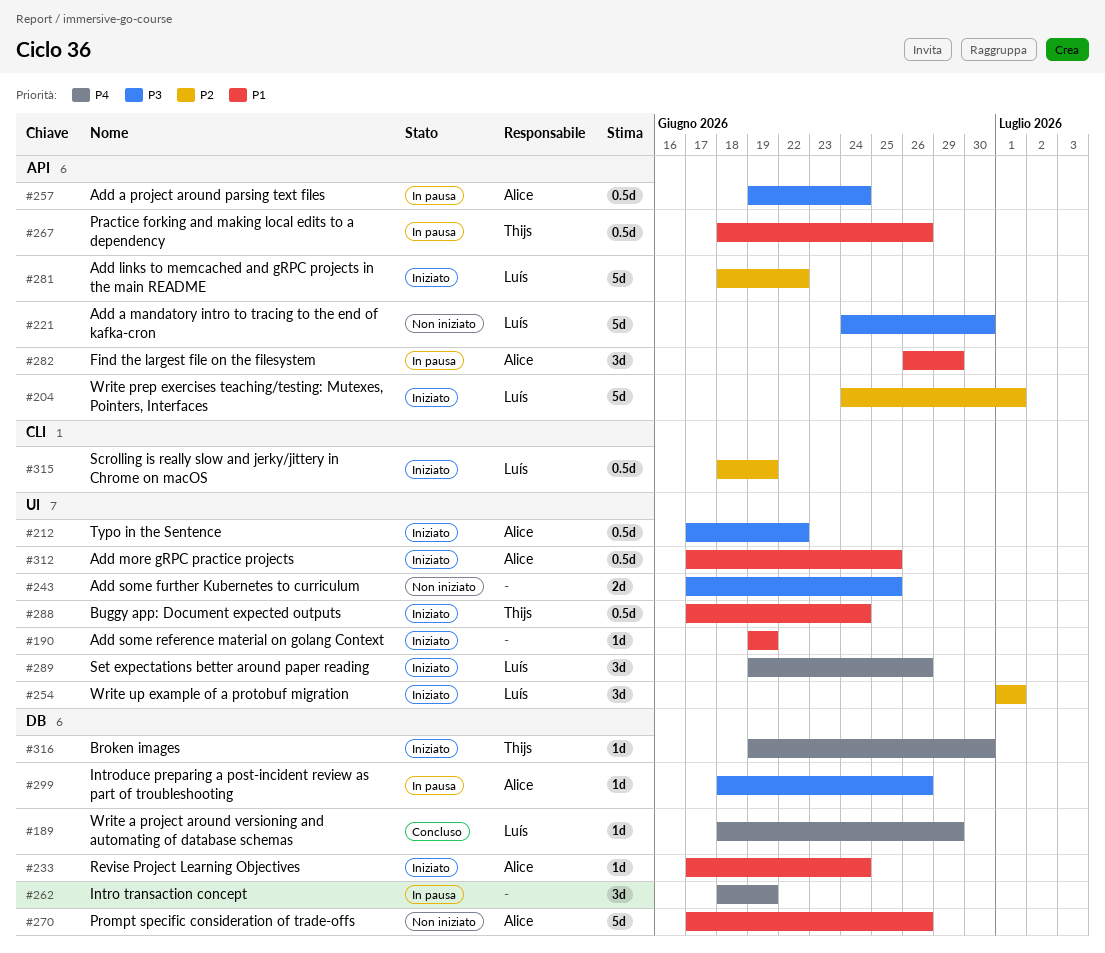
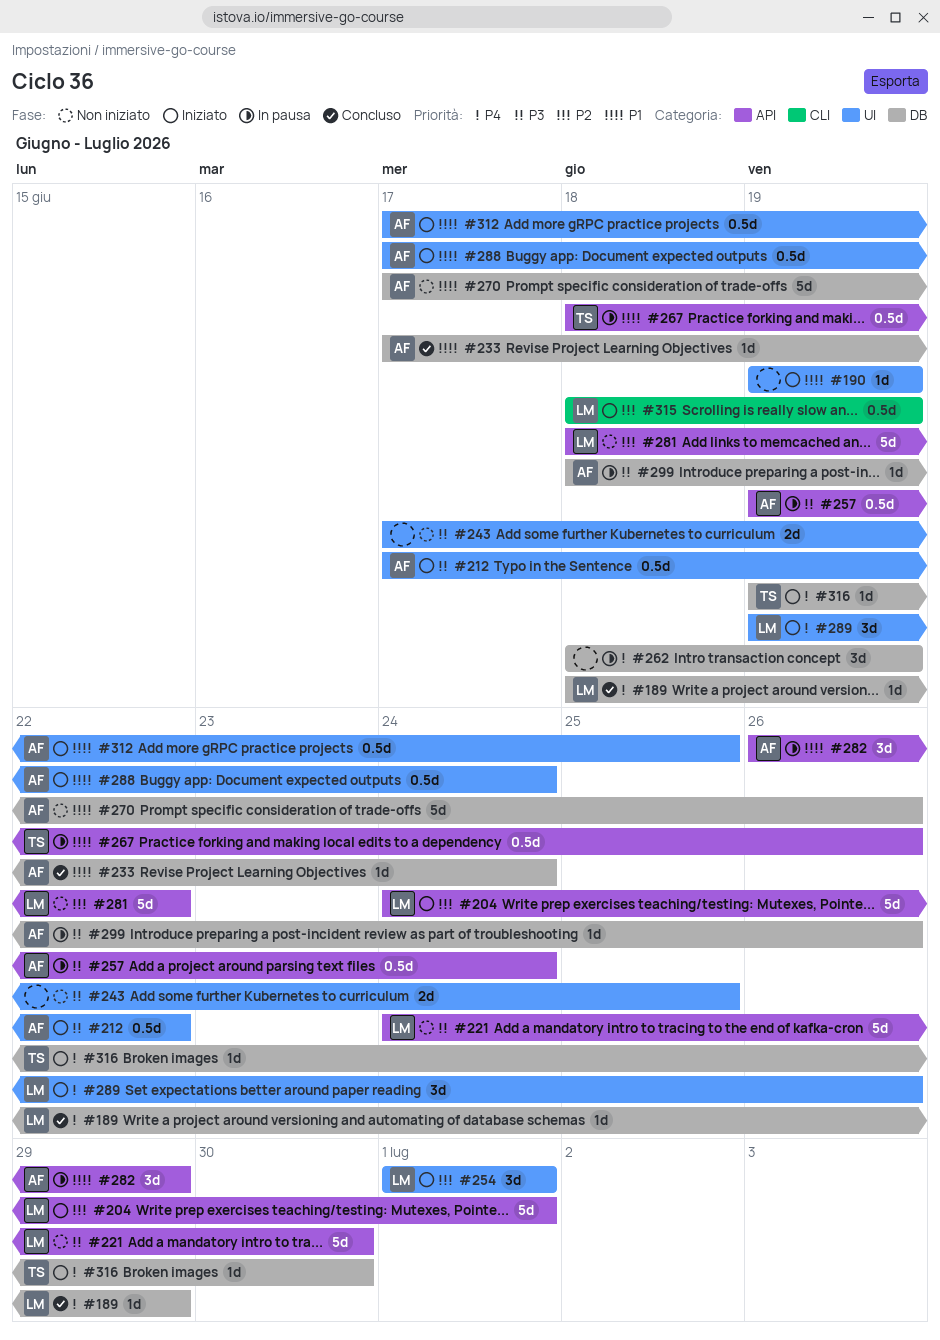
#233, status: Iniziato -> Concluso
#281, status: Iniziato -> Non iniziato
#288, owner: Thijs -> Alice

